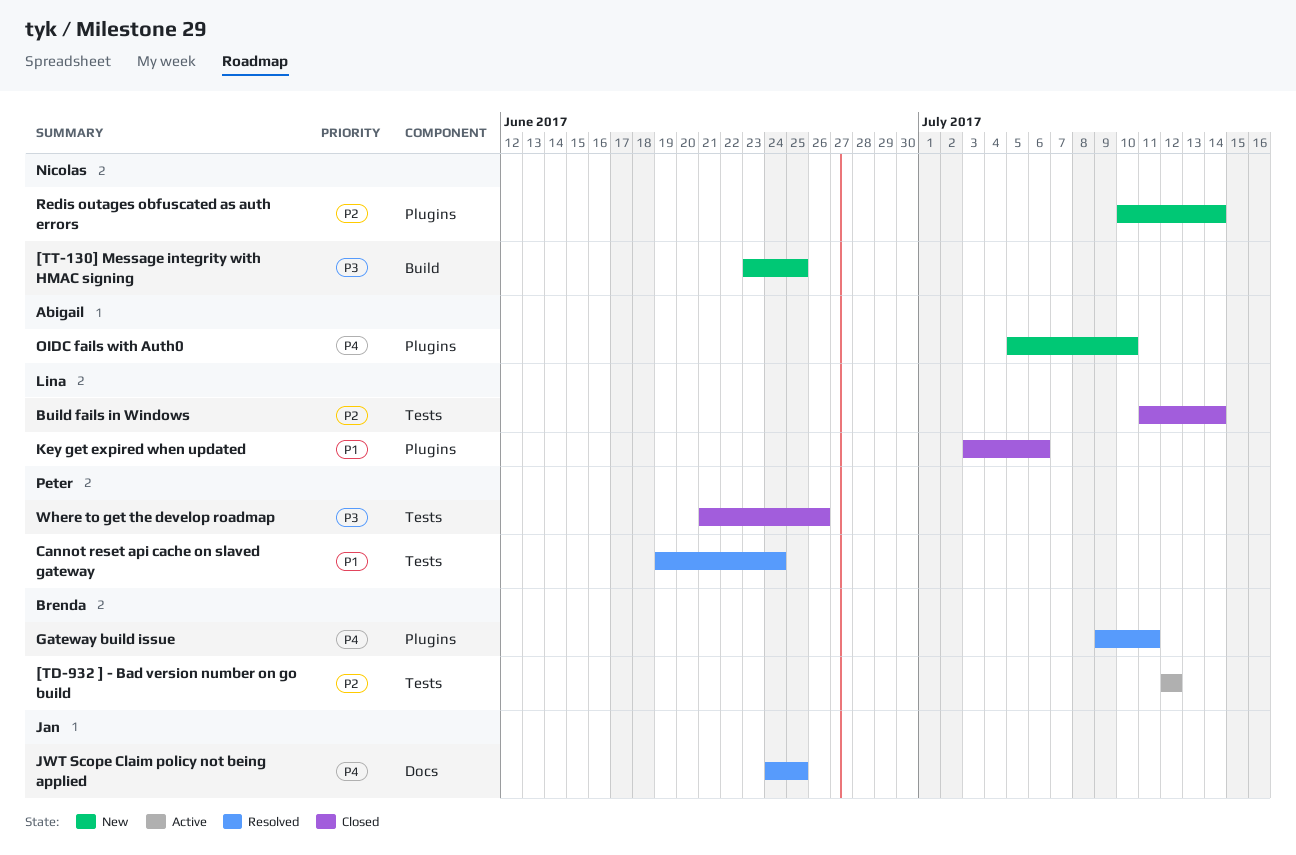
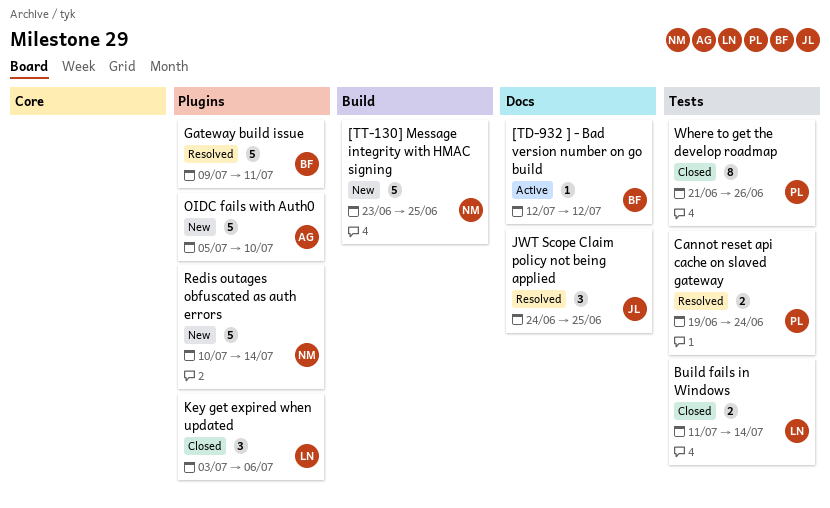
[TD-932 ] - Bad version number on go build, label: Tests -> Docs

